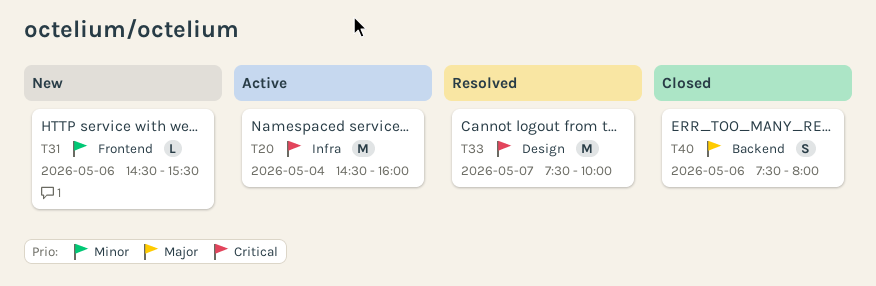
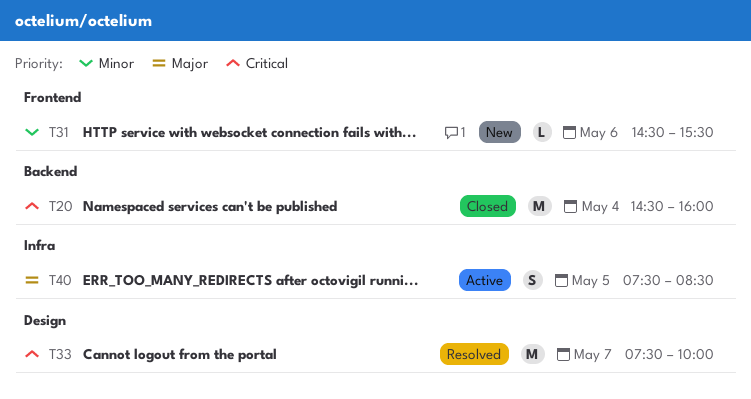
T20, status: Active -> Closed
T20, label: Infra -> Backend
T40, status: Closed -> Active
T40, label: Backend -> Infra
T40, day: May 6 -> May 5
T40, ends: 08:00 -> 08:30

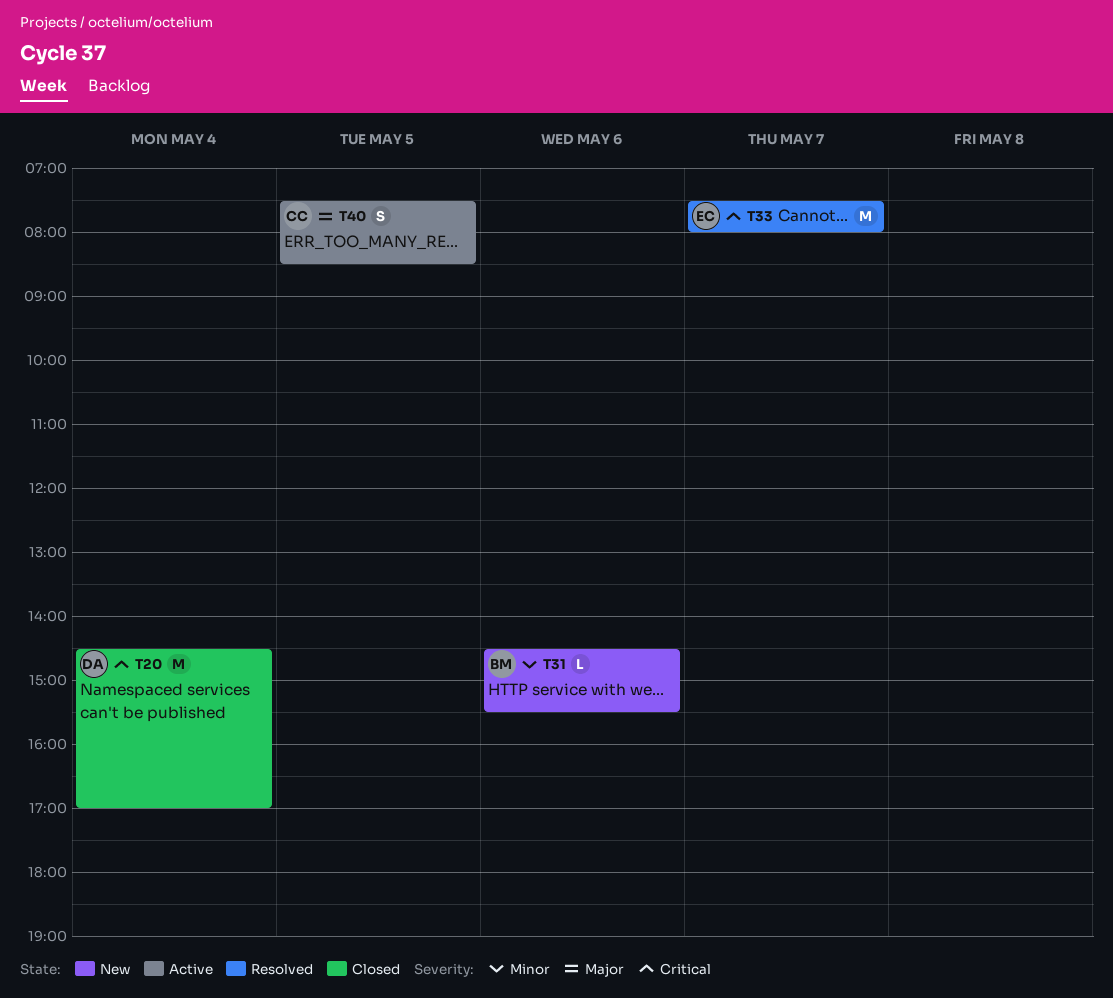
T20, ends: 16:00 -> 17:00
T33, ends: 10:00 -> 08:00

